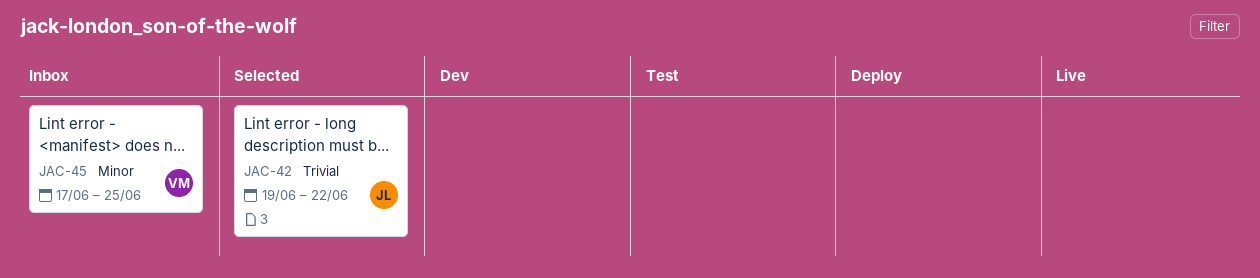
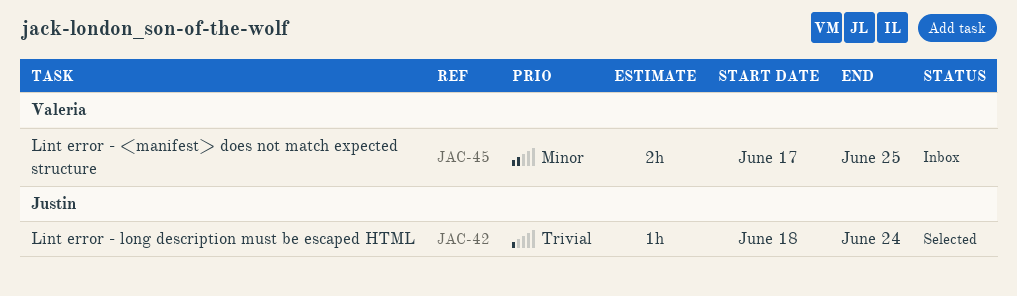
JAC-42, start: Jun 19 -> Jun 18
JAC-42, due: Jun 22 -> Jun 24

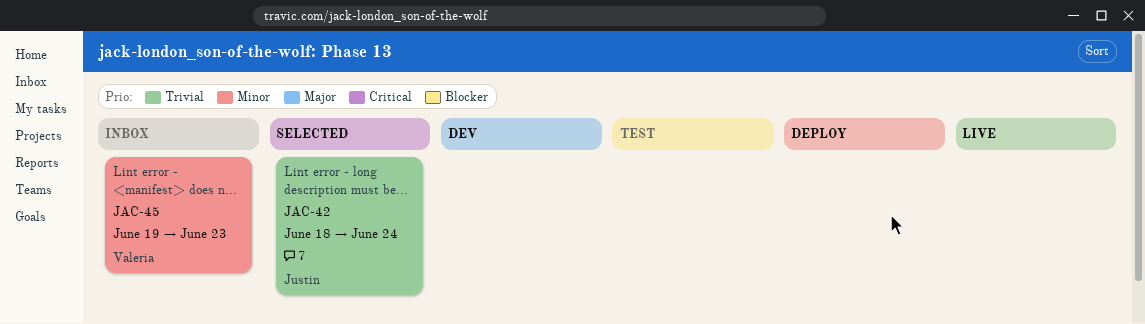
JAC-45, start: Jun 17 -> Jun 19
JAC-45, due: Jun 25 -> Jun 23

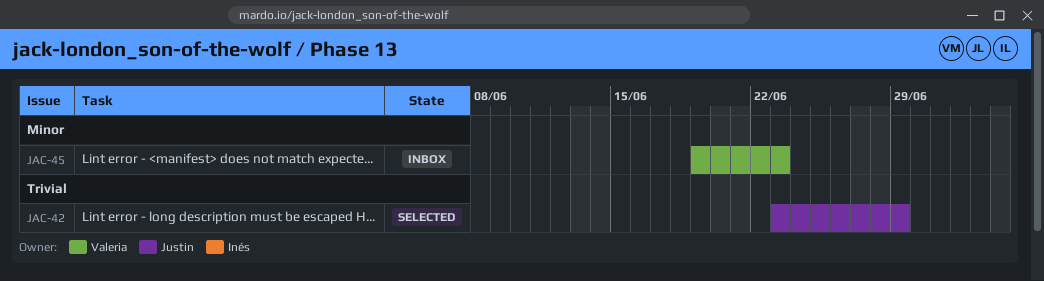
JAC-42, start: Jun 18 -> Jun 23
JAC-42, due: Jun 24 -> Jun 29

